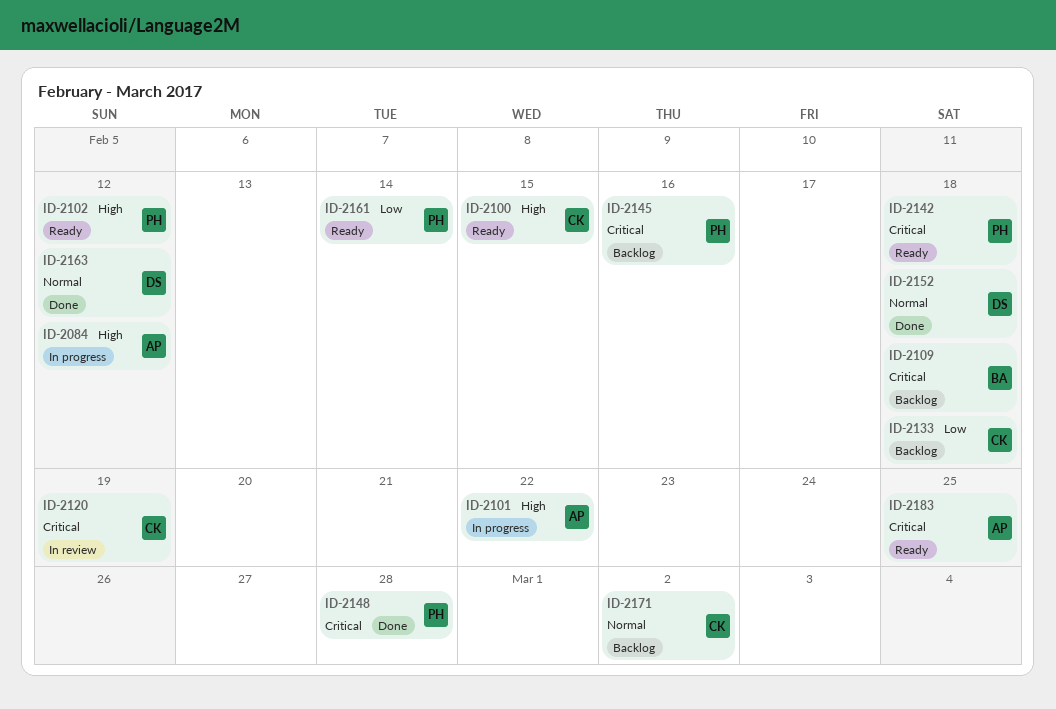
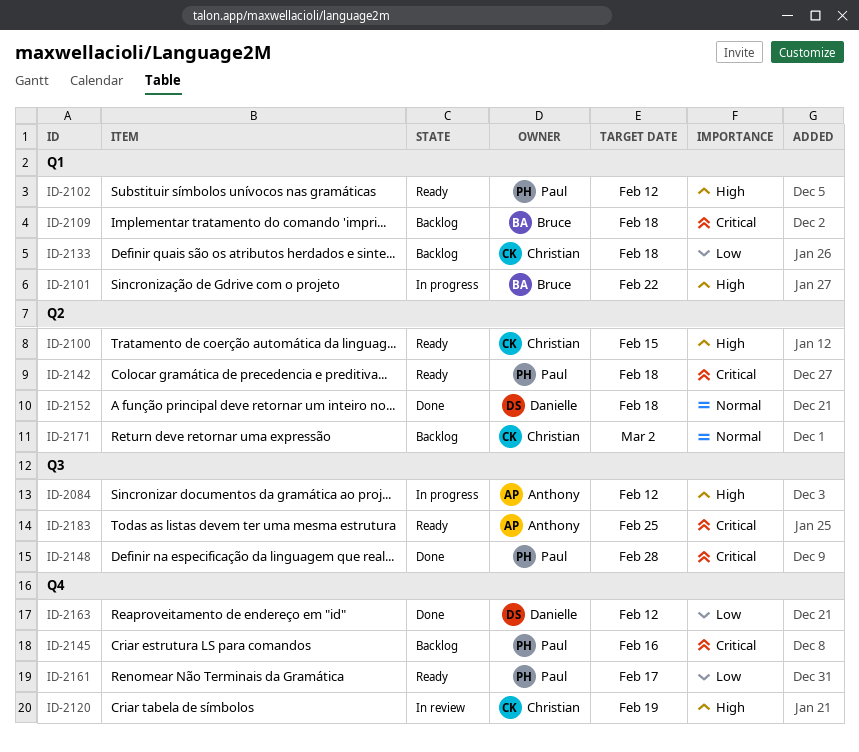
ID-2101, owner: Anthony -> Bruce
ID-2120, priority: Critical -> High
ID-2161, due: Feb 14 -> Feb 17
ID-2163, priority: Normal -> Low

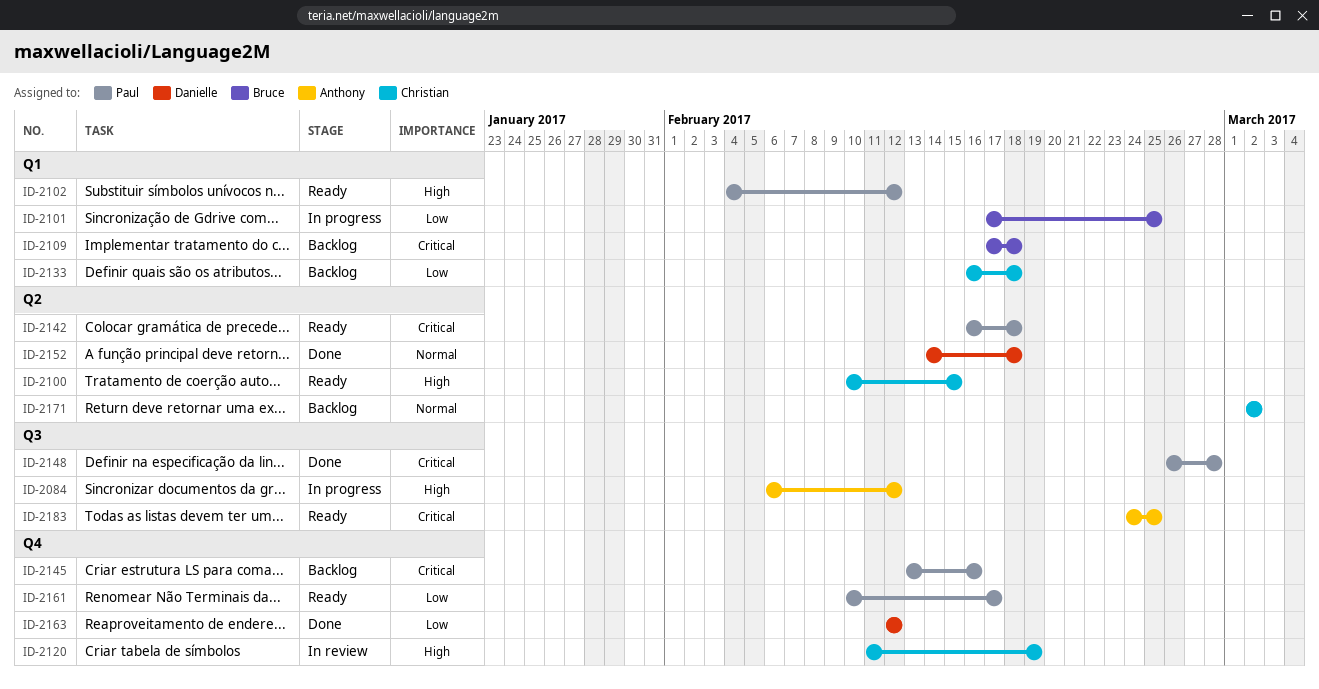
ID-2101, priority: High -> Low
ID-2101, due: Feb 22 -> Feb 25

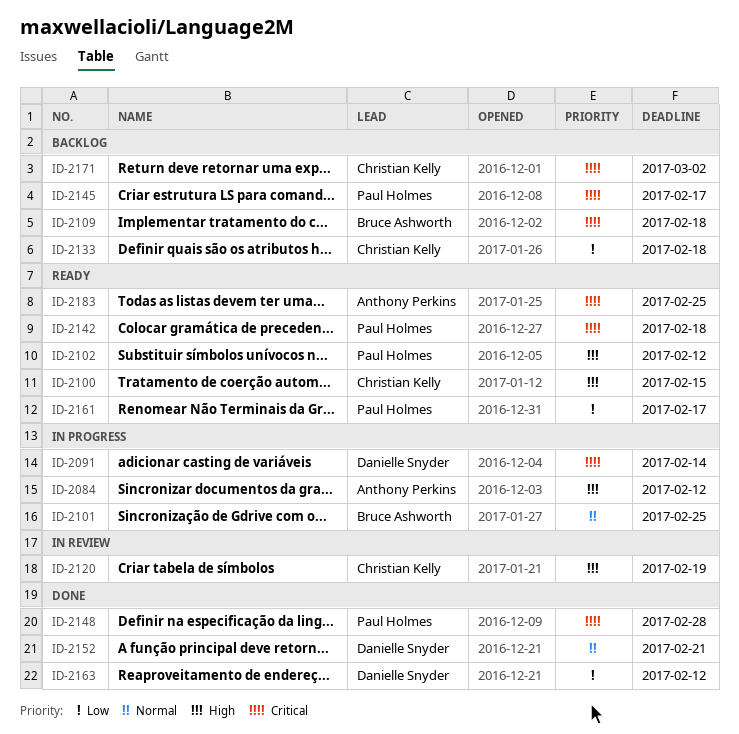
ID-2091: none -> present
ID-2101, priority: Low -> Normal
ID-2145, due: Feb 16 -> Feb 17
ID-2152, due: Feb 18 -> Feb 21
ID-2171, priority: Normal -> Critical

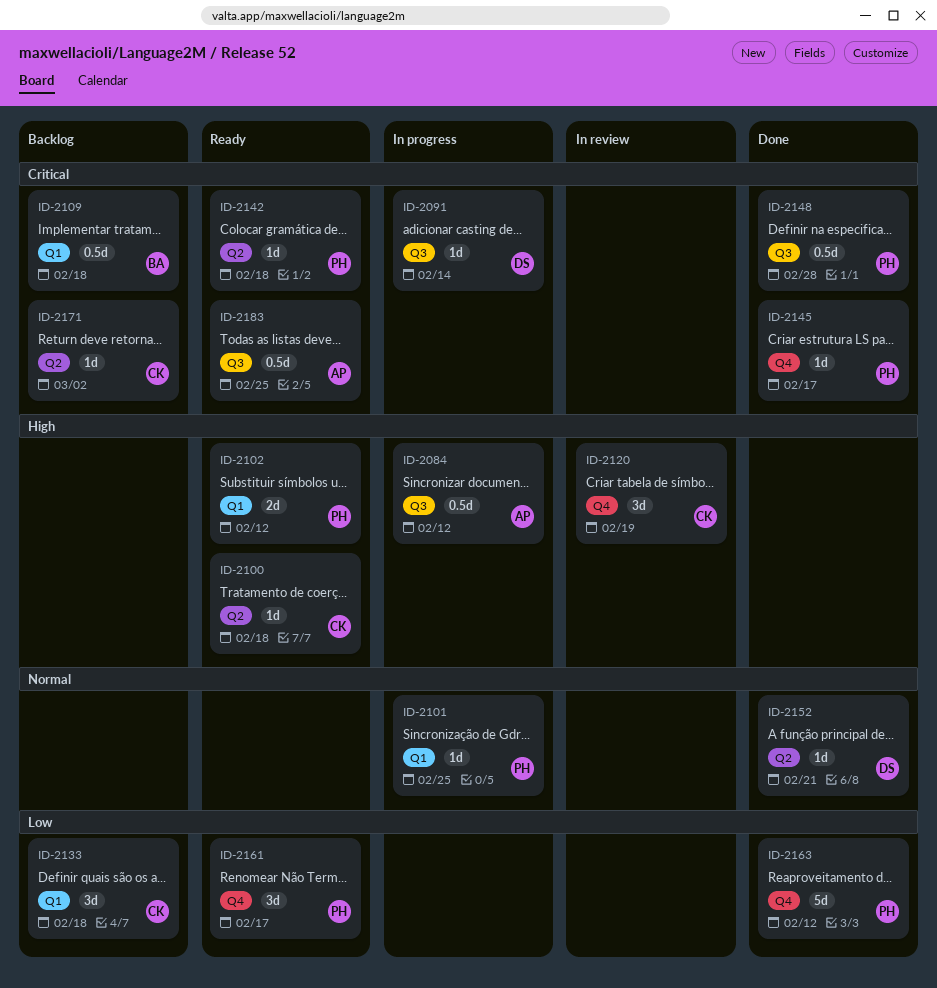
ID-2100, due: Feb 15 -> Feb 18
ID-2101, owner: Bruce Ashworth -> Paul Holmes
ID-2145, status: Backlog -> Done
ID-2163, owner: Danielle Snyder -> Paul Holmes

